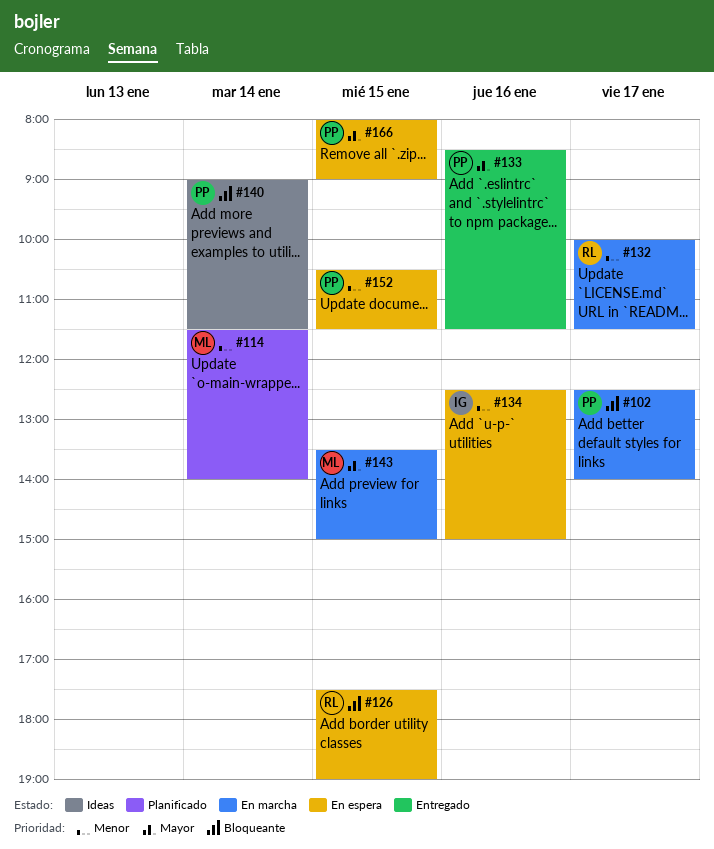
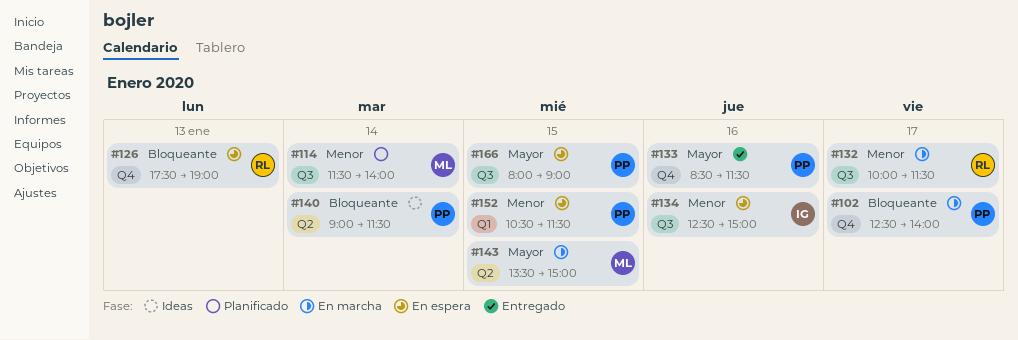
#126, day: Jan 15 -> Jan 13

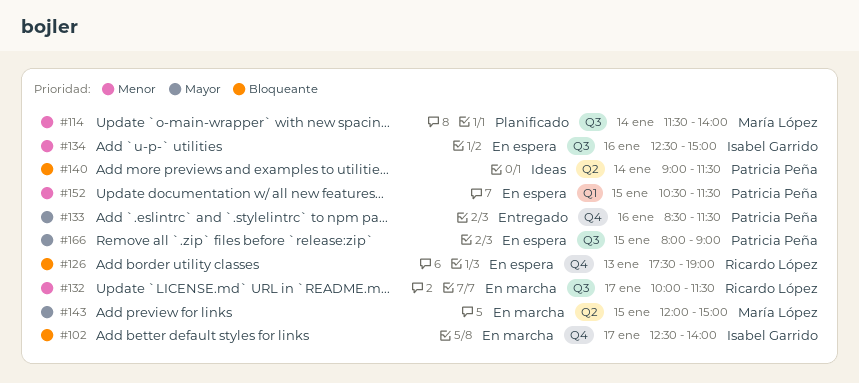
#102, owner: Patricia Peña -> Isabel Garrido
#143, begins: 13:30 -> 12:00

